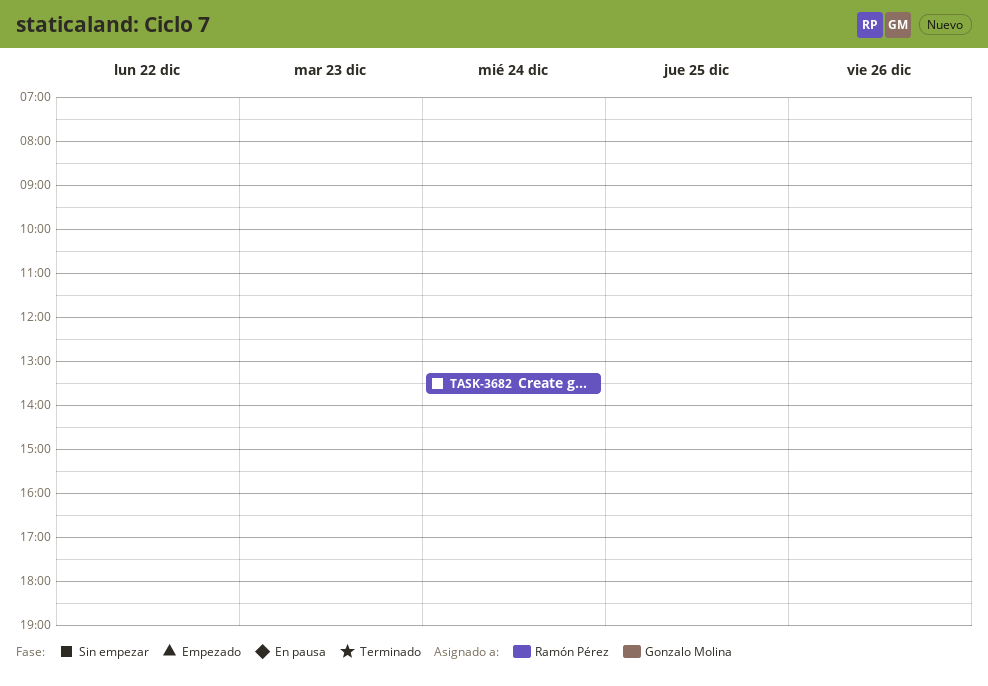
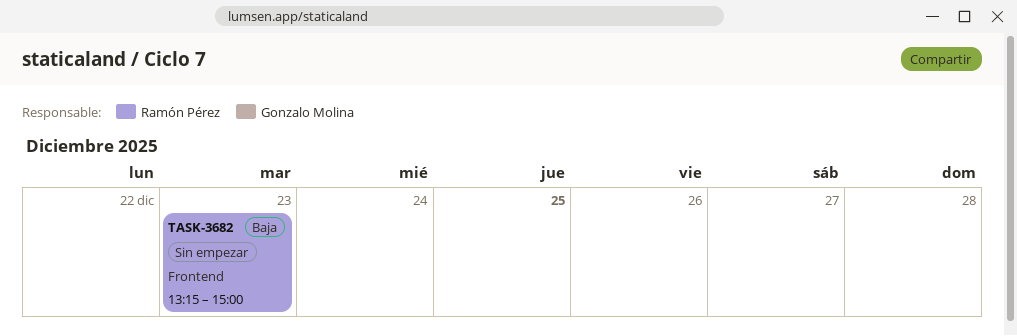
TASK-3682, day: Dec 24 -> Dec 23
TASK-3682, ends: 13:45 -> 15:00

